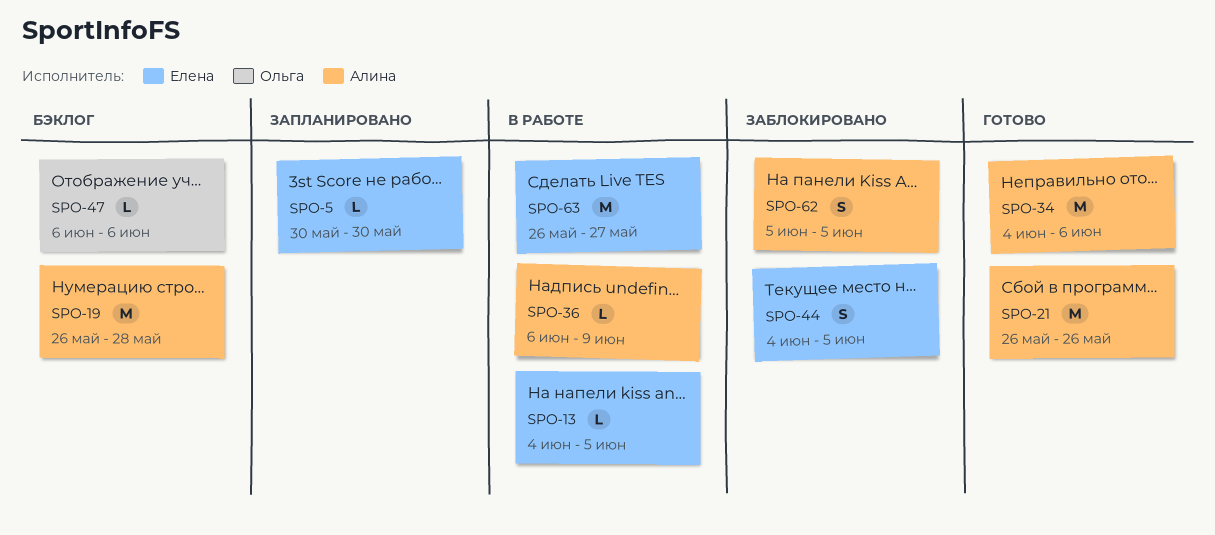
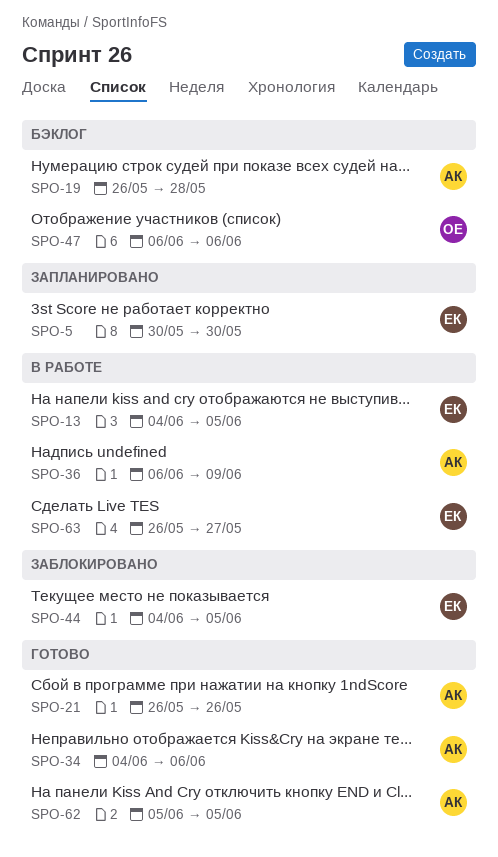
SPO-62, status: Заблокировано -> Готово

